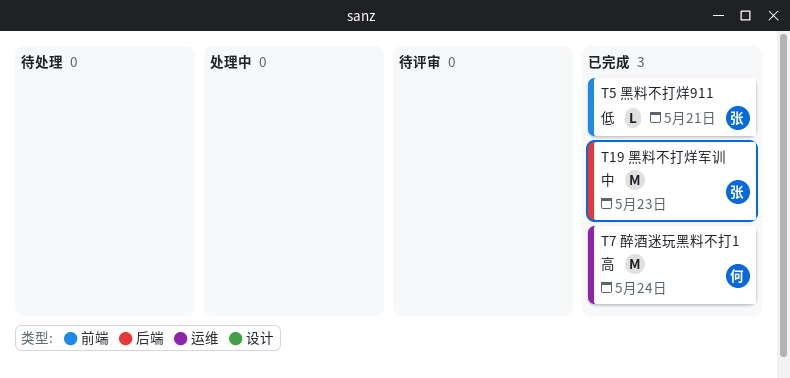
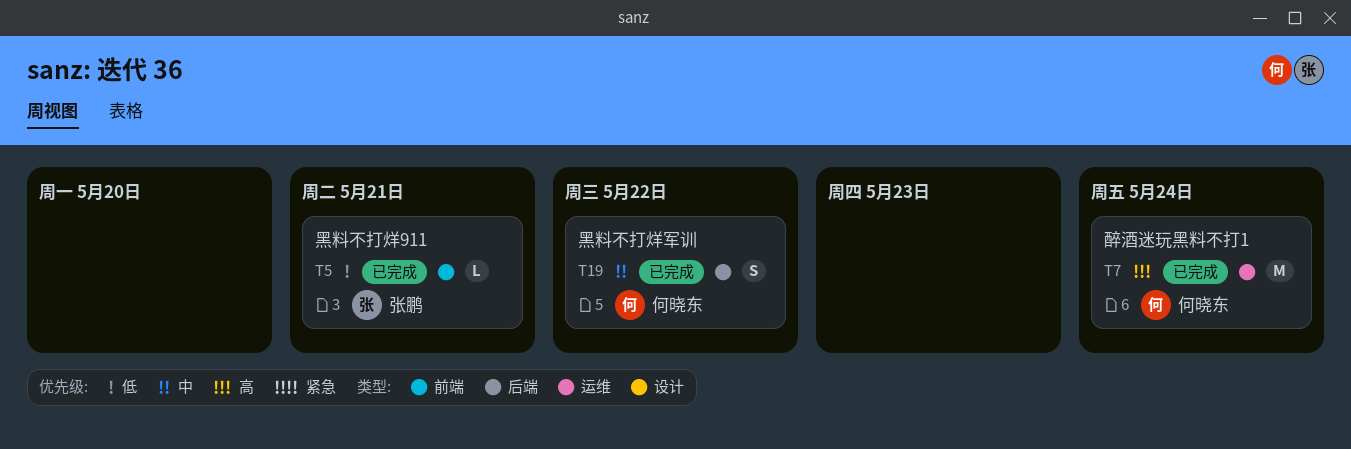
T19, owner: 张鹏 -> 何晓东
T19, estimate: M -> S
T19, due: May 23 -> May 22

